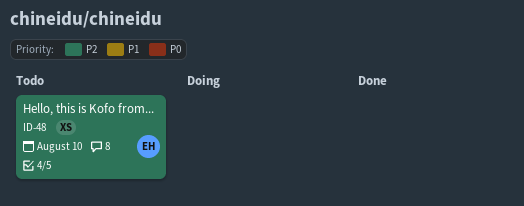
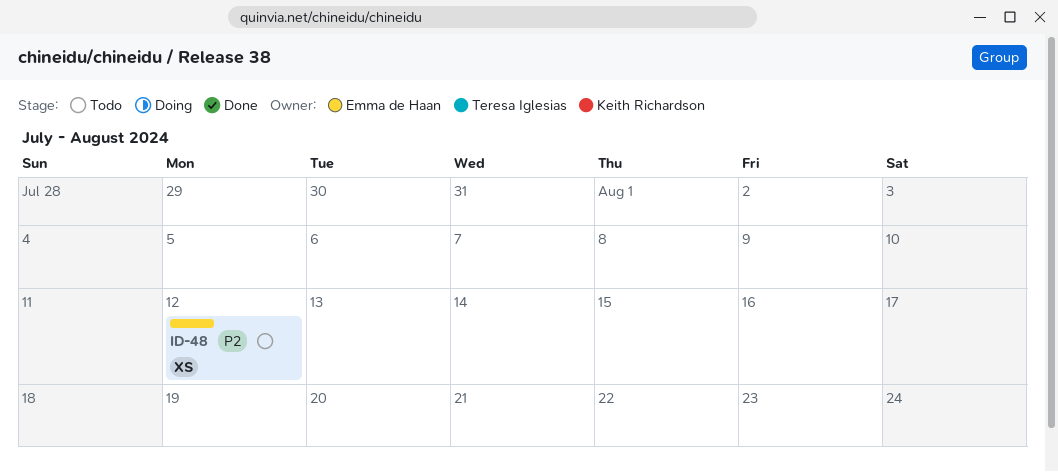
ID-48, due: Aug 10 -> Aug 12

